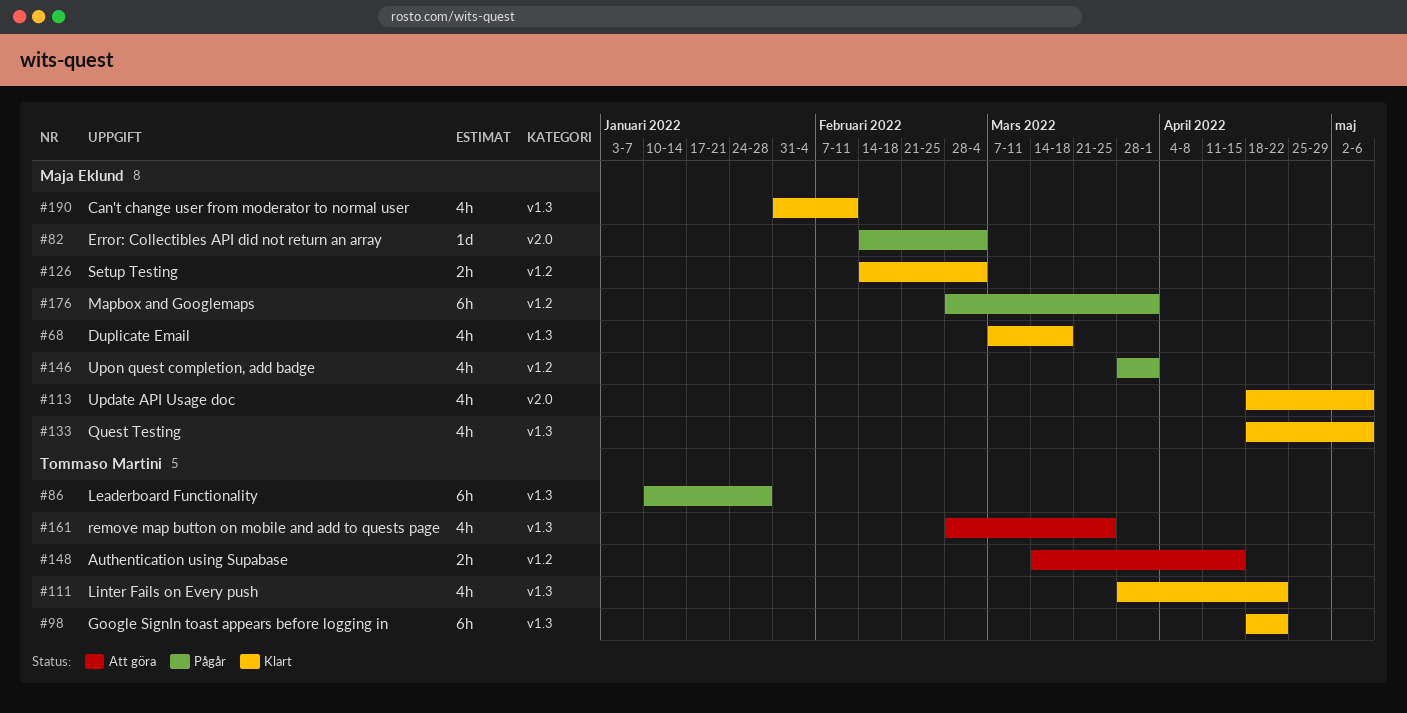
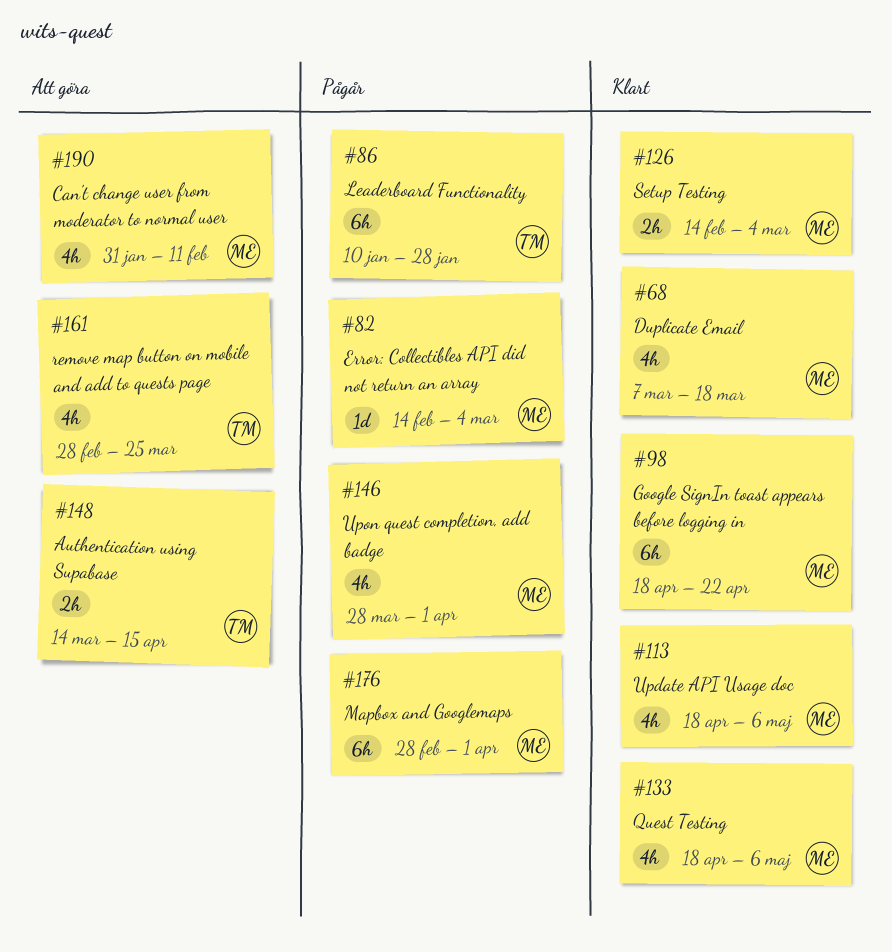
#98, owner: Tommaso Martini -> Maja Eklund
#111: present -> none
#190, status: Klart -> Att göra

